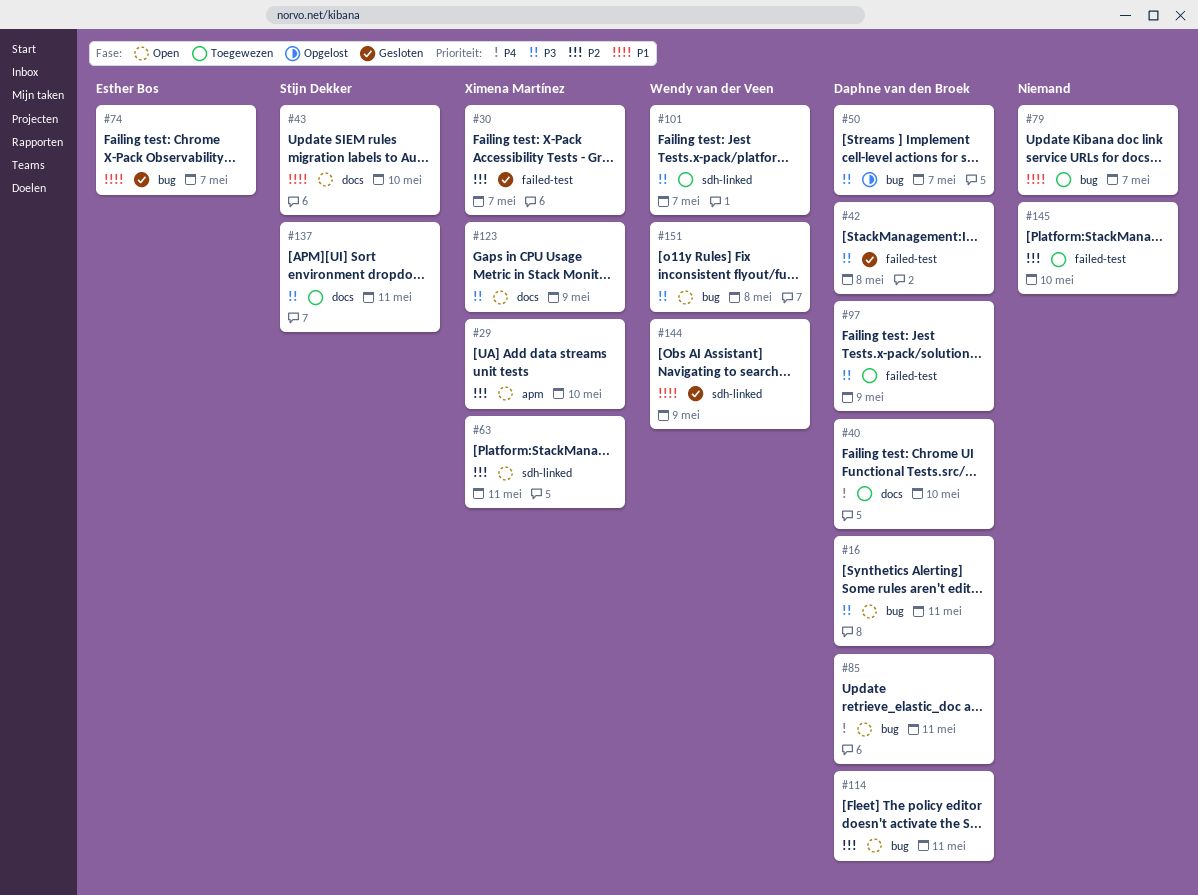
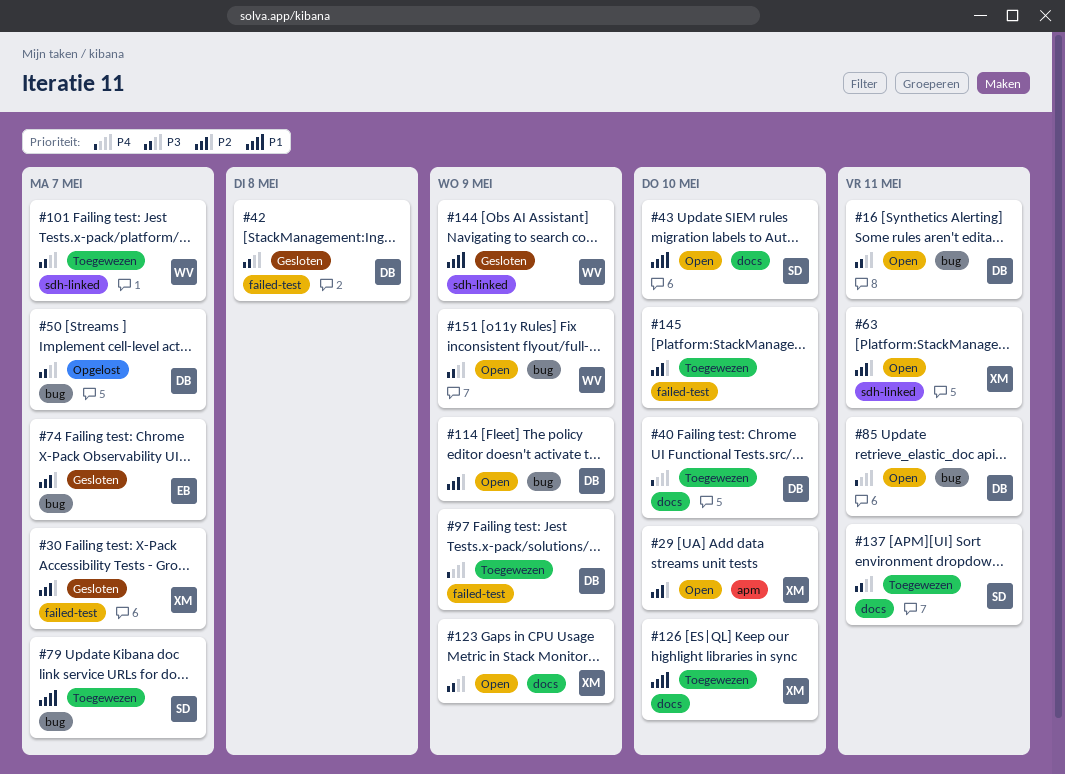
#74, priority: P1 -> P2
#79, owner: none -> Stijn Dekker
#97, priority: P3 -> P4
#114, due: May 11 -> May 9
#126: none -> present
#151, due: May 8 -> May 9

